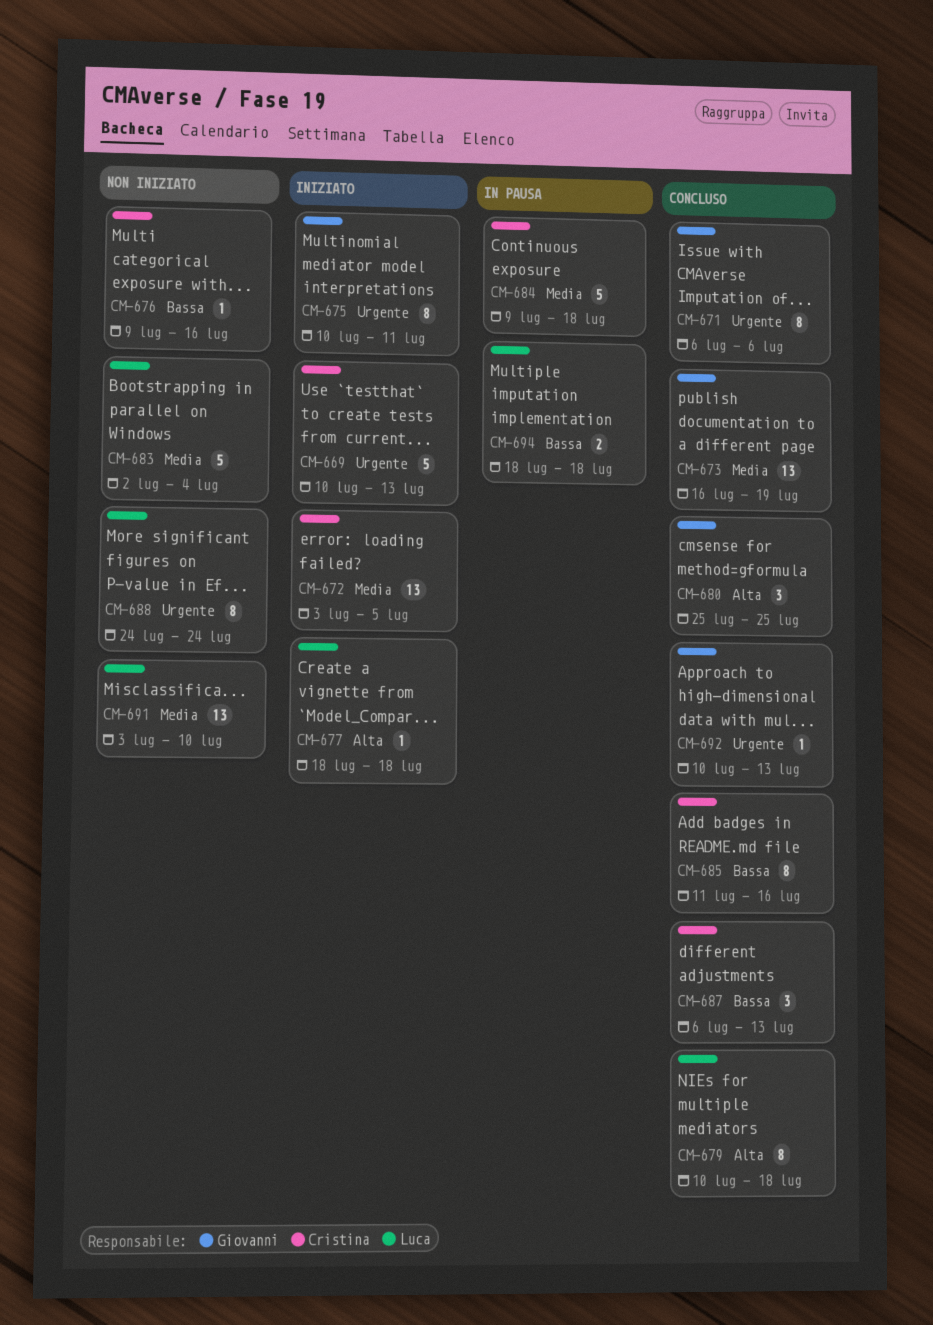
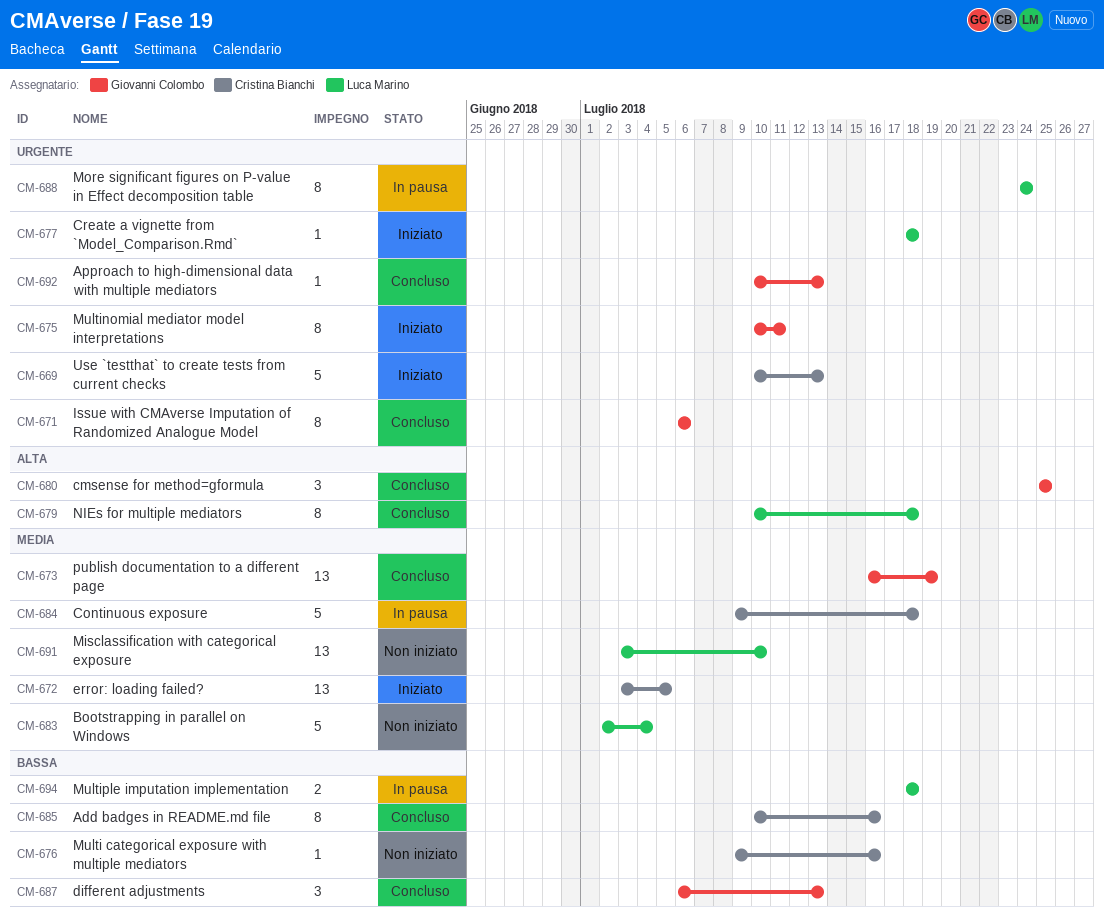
CM-677, priority: Alta -> Urgente
CM-685, start: Jul 11 -> Jul 10
CM-687, owner: Cristina Bianchi -> Giovanni Colombo
CM-688, status: Non iniziato -> In pausa

